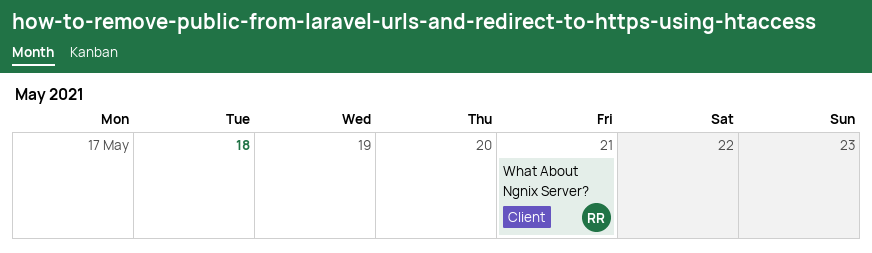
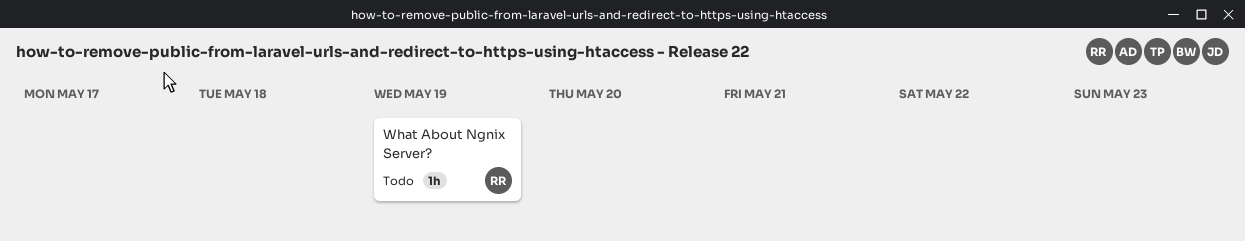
What About Ngnix Server?, due: May 21 -> May 19

